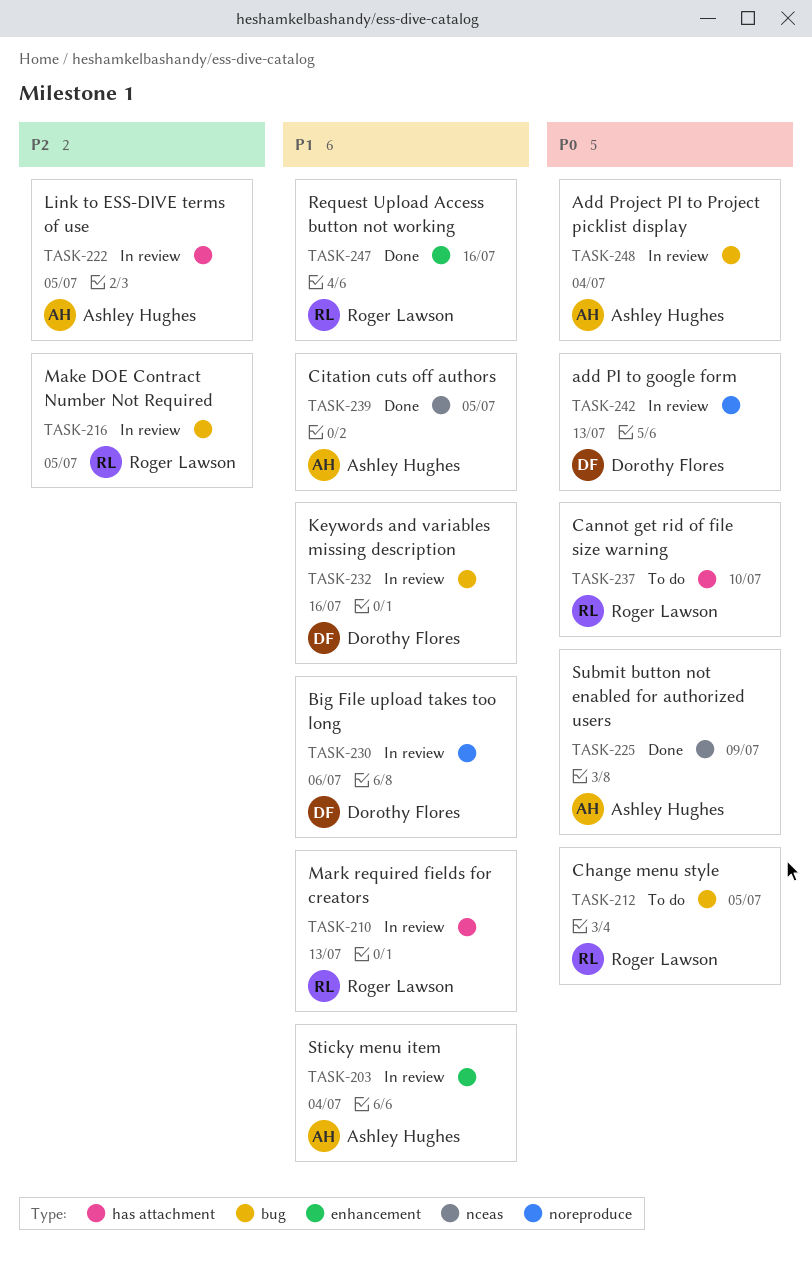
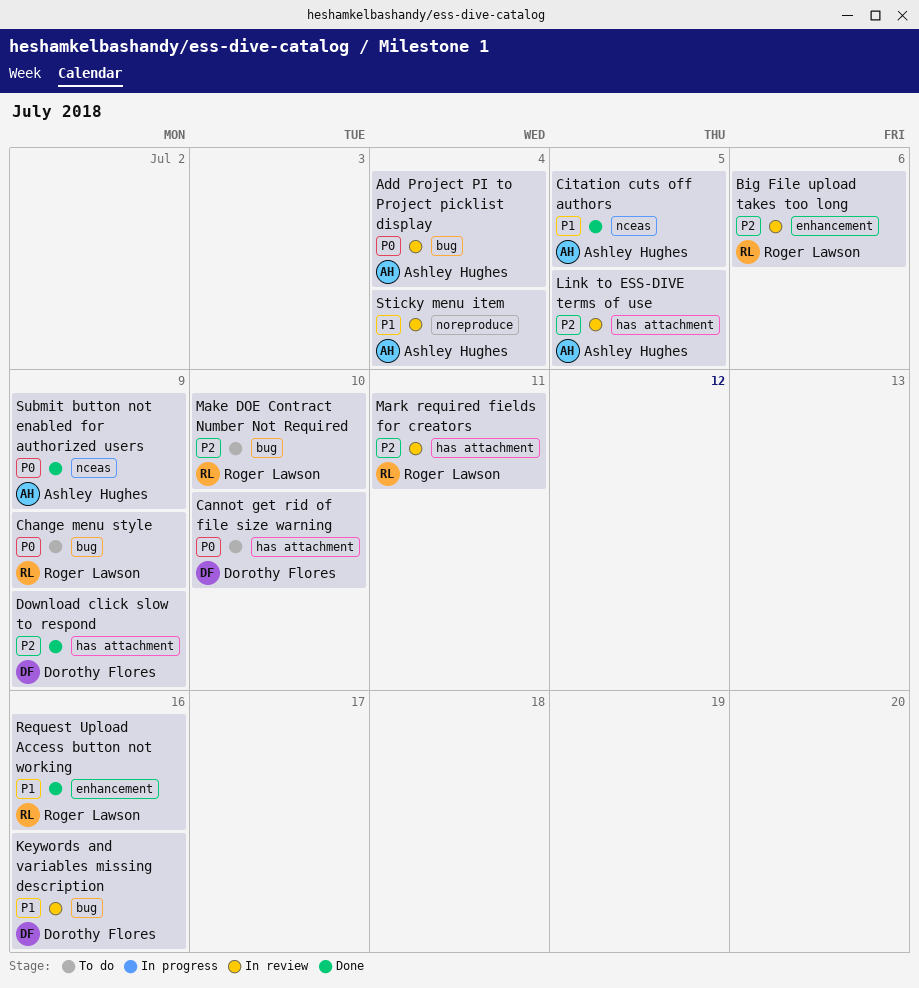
add PI to google form: present -> none
Big File upload takes too long, owner: Dorothy Flores -> Roger Lawson
Big File upload takes too long, priority: P1 -> P2
Big File upload takes too long, label: noreproduce -> enhancement
Cannot get rid of file size warning, owner: Roger Lawson -> Dorothy Flores
Change menu style, due: Jul 5 -> Jul 9
Download click slow to respond: none -> present
Make DOE Contract Number Not Required, status: In review -> To do
Make DOE Contract Number Not Required, due: Jul 5 -> Jul 10
Mark required fields for creators, priority: P1 -> P2
Mark required fields for creators, due: Jul 13 -> Jul 11
Sticky menu item, label: enhancement -> noreproduce

